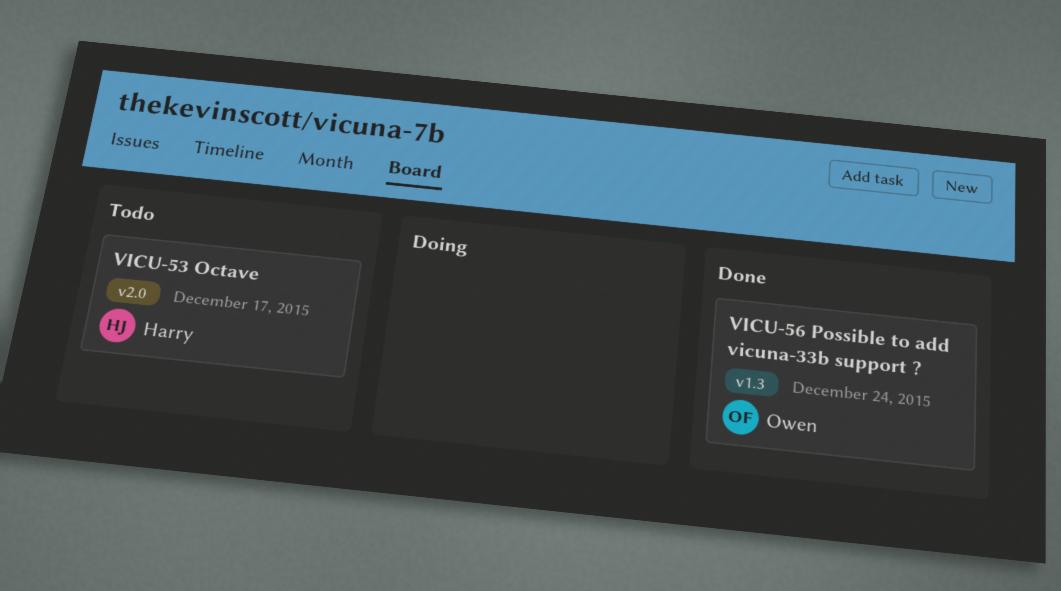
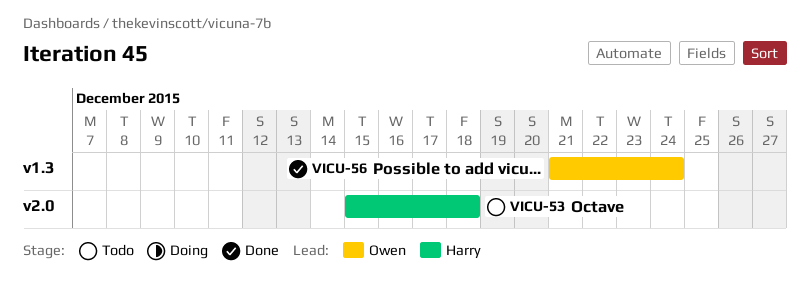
VICU-53, due: Dec 17 -> Dec 18

